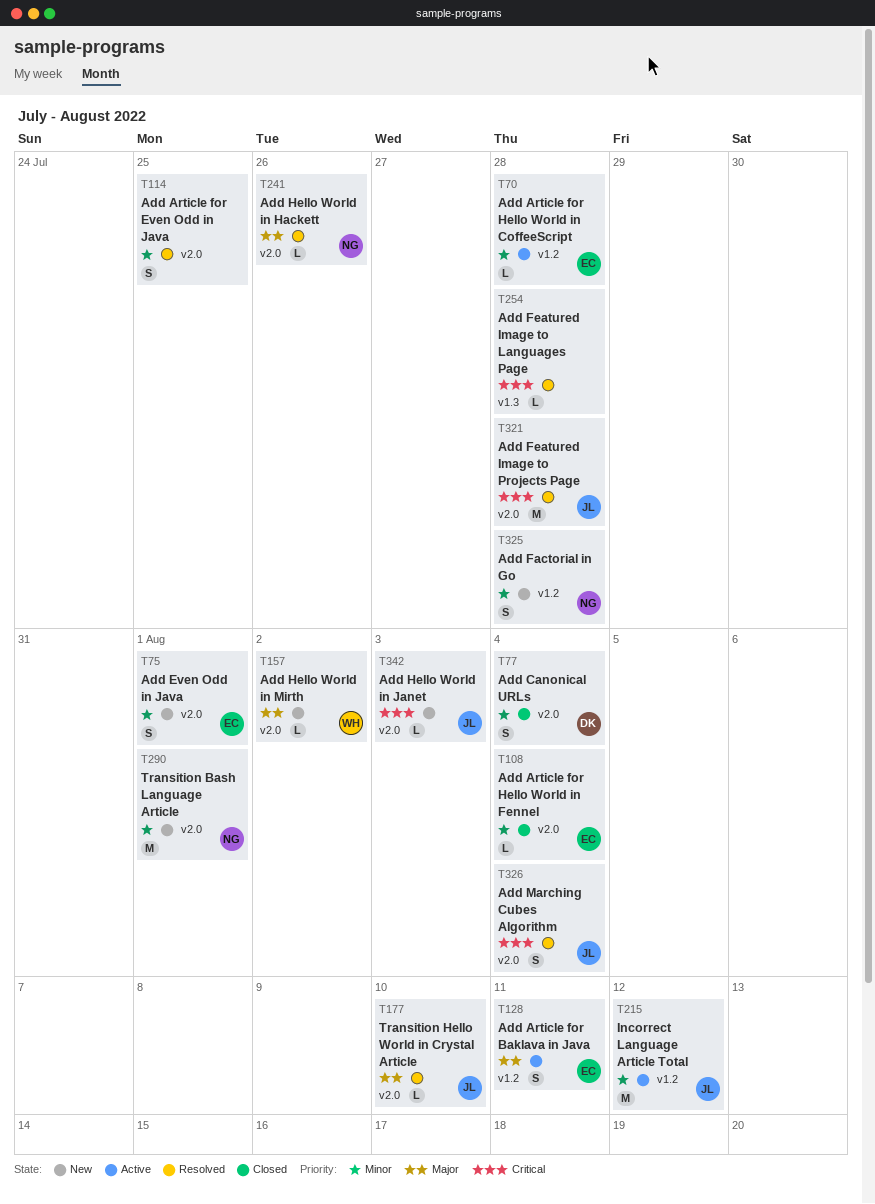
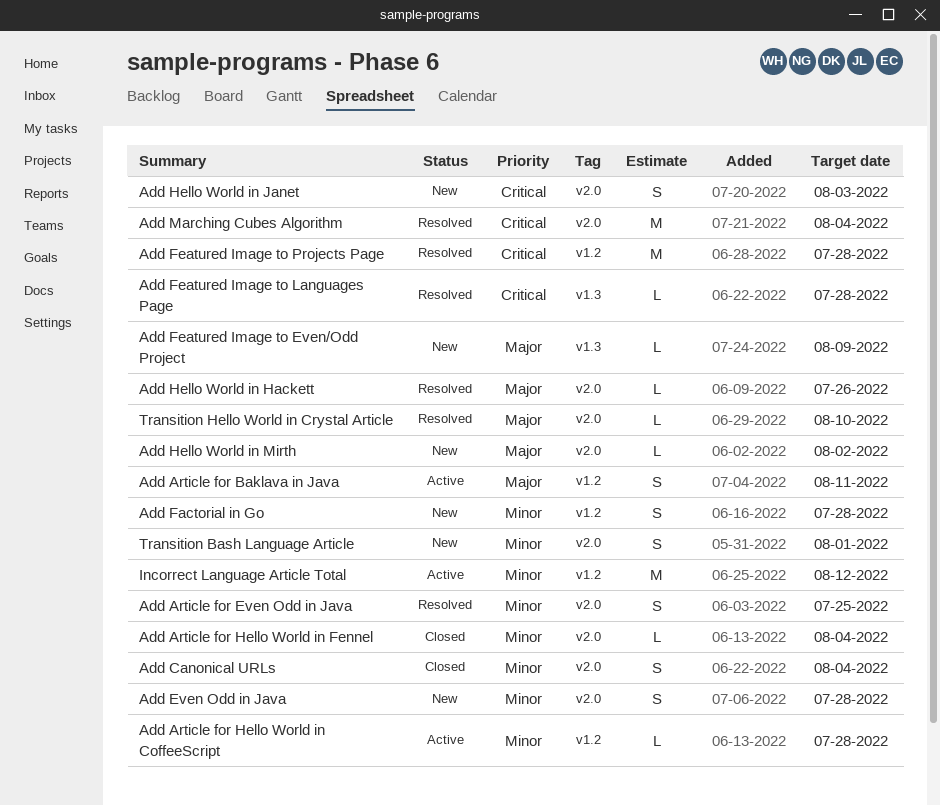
Add Even Odd in Java, due: Aug 1 -> Jul 28
Add Featured Image to Even/Odd Project: none -> present
Add Featured Image to Projects Page, label: v2.0 -> v1.2
Add Hello World in Janet, estimate: L -> S
Add Marching Cubes Algorithm, estimate: S -> M
Transition Bash Language Article, estimate: M -> S

